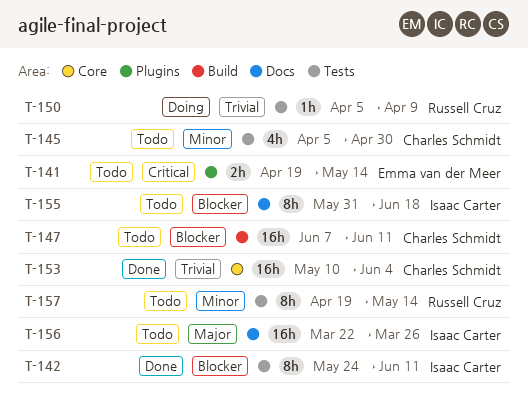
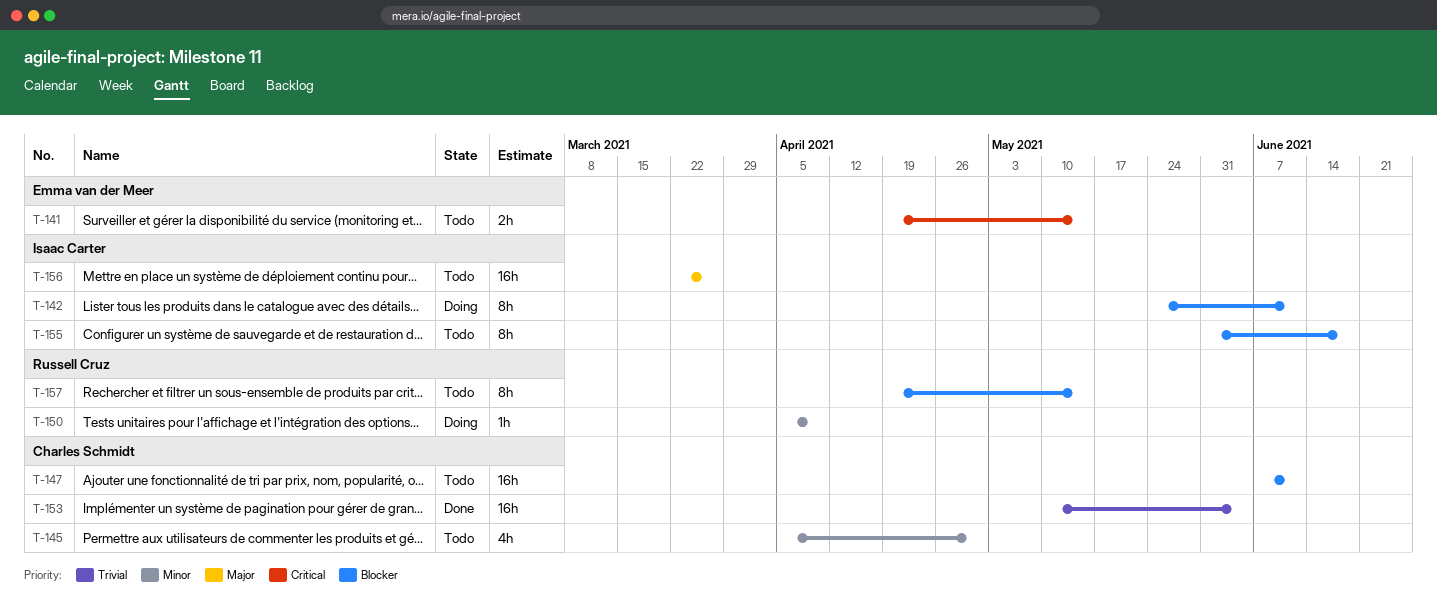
T-142, status: Done -> Doing
T-150, priority: Trivial -> Minor
T-157, priority: Minor -> Blocker

